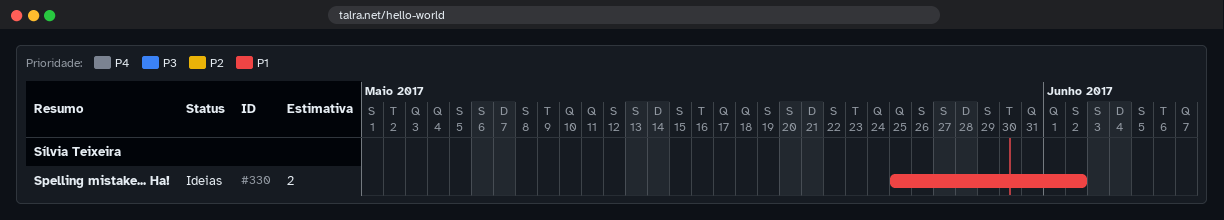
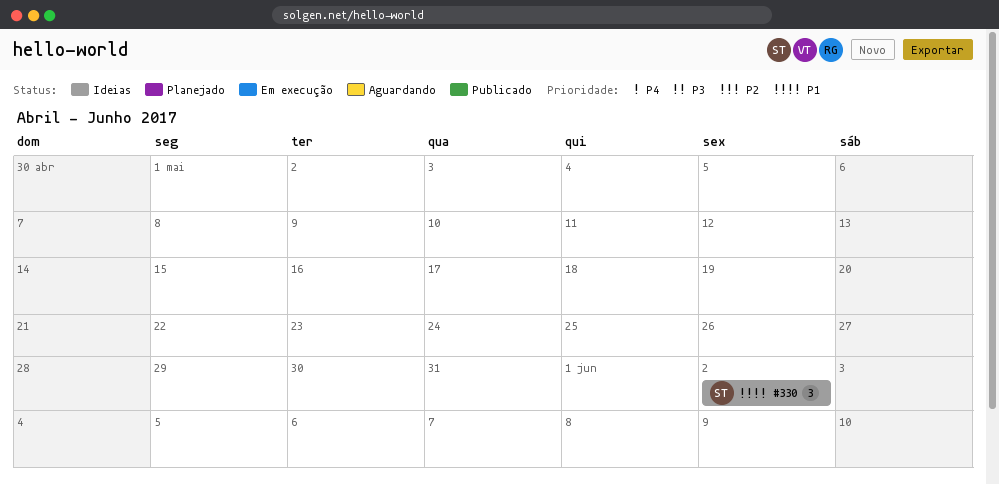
#330, estimate: 2 -> 3
#330, start: May 25 -> Jun 2

